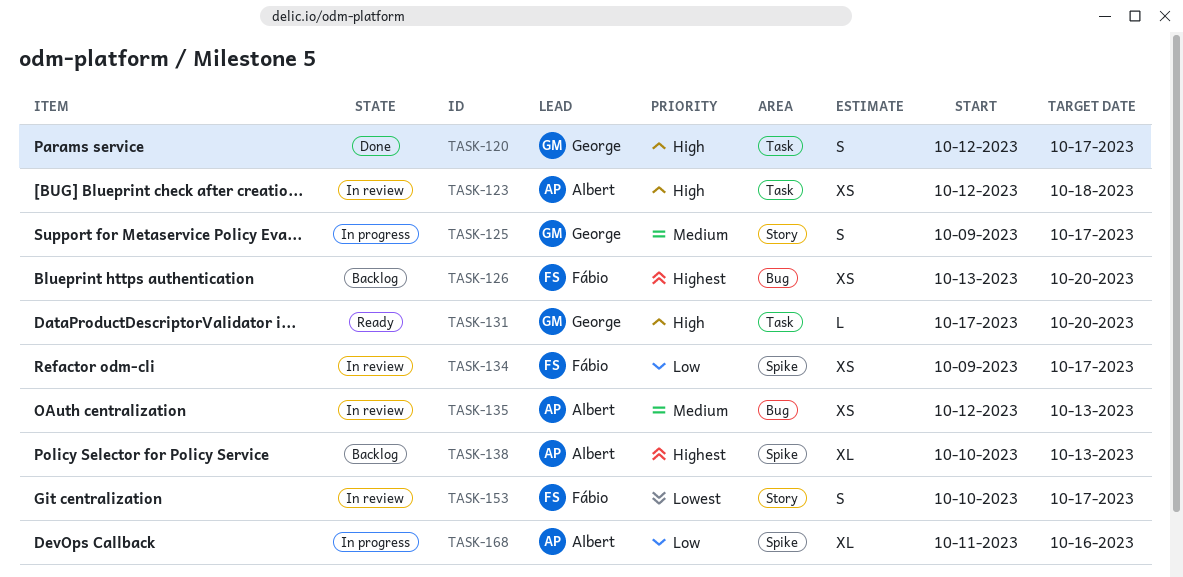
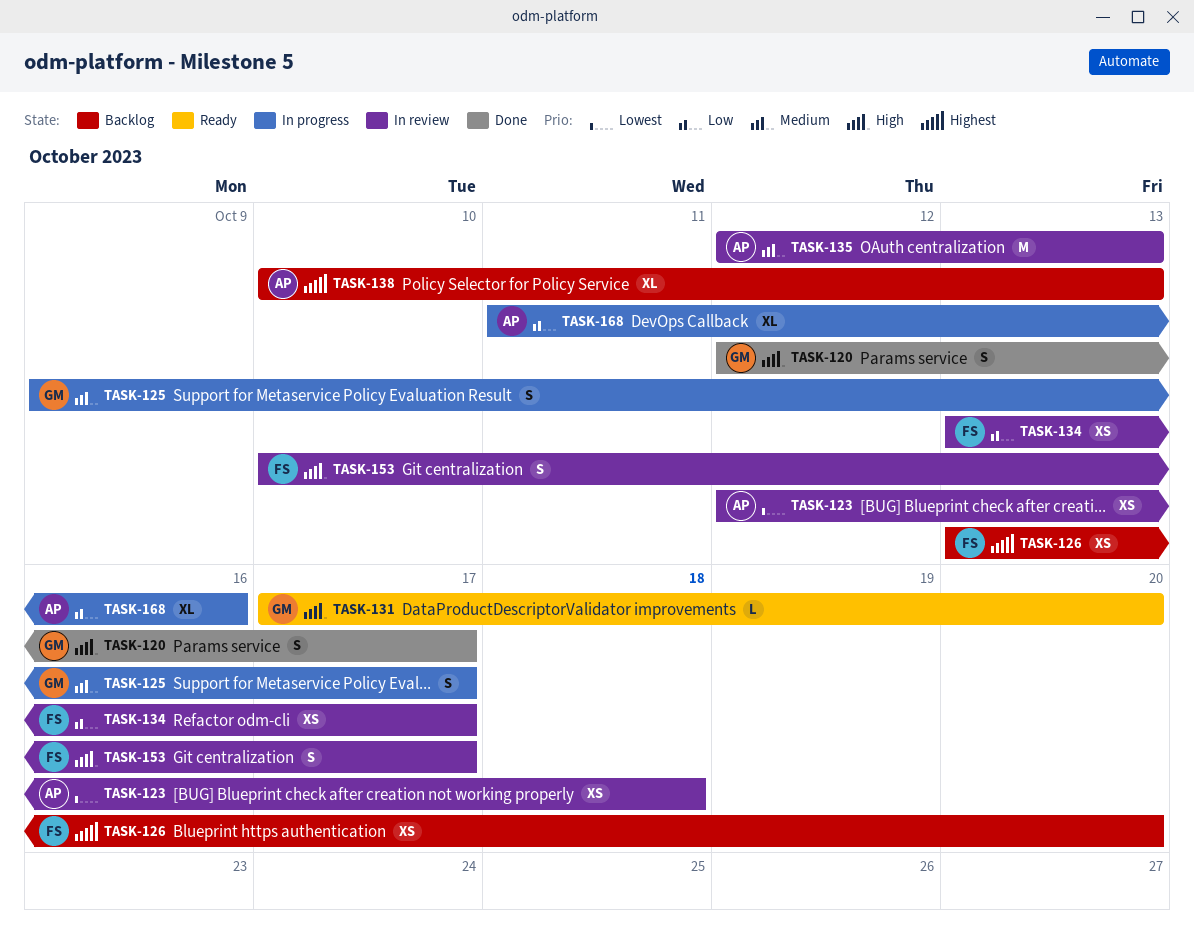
TASK-123, priority: High -> Lowest
TASK-134, start: Oct 9 -> Oct 13
TASK-135, estimate: XS -> M
TASK-153, priority: Lowest -> High

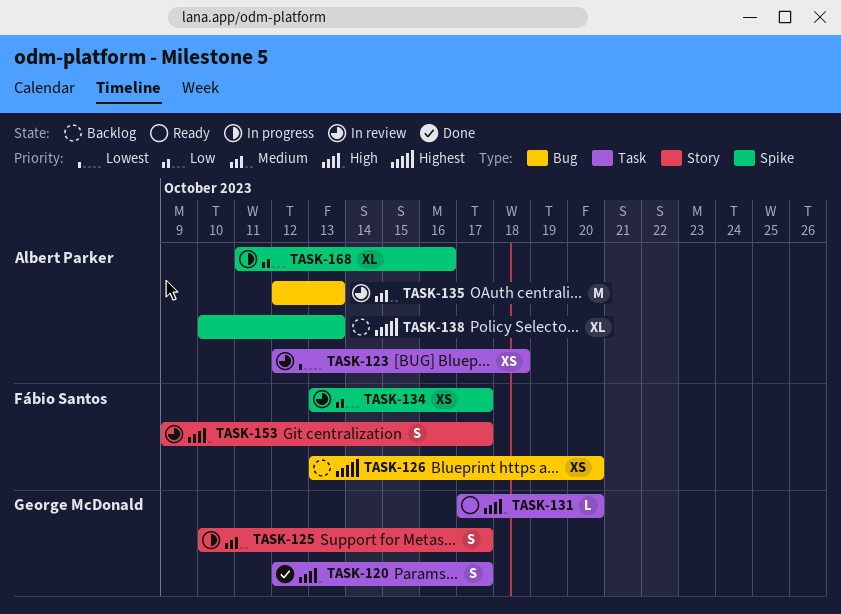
TASK-125, start: Oct 9 -> Oct 10
TASK-153, start: Oct 10 -> Oct 9

